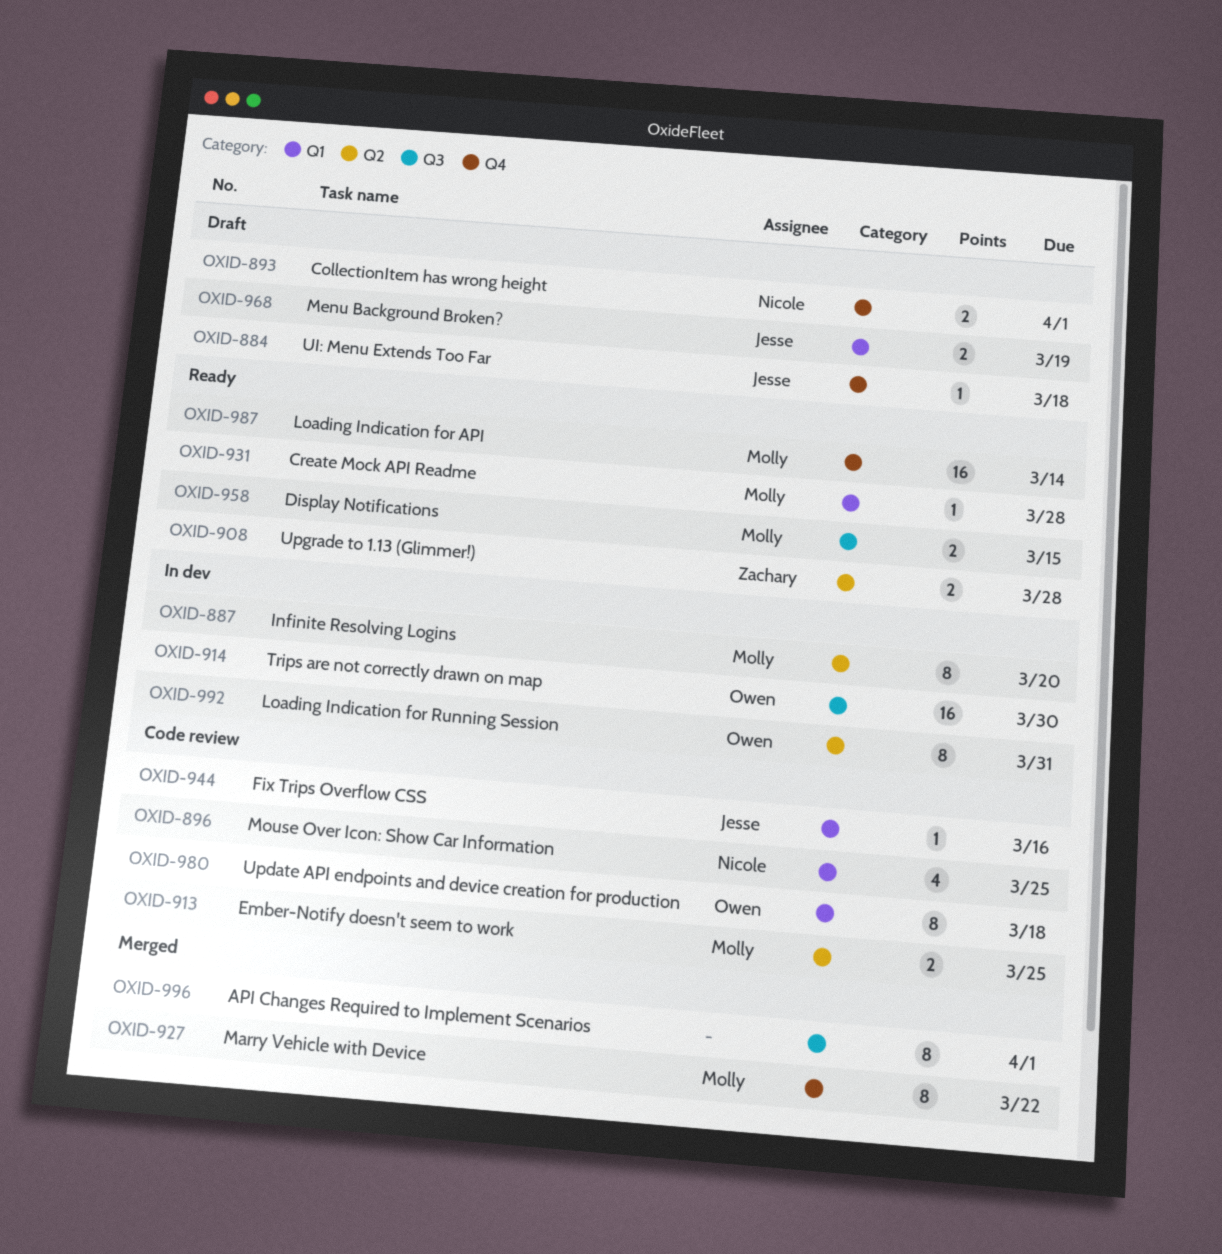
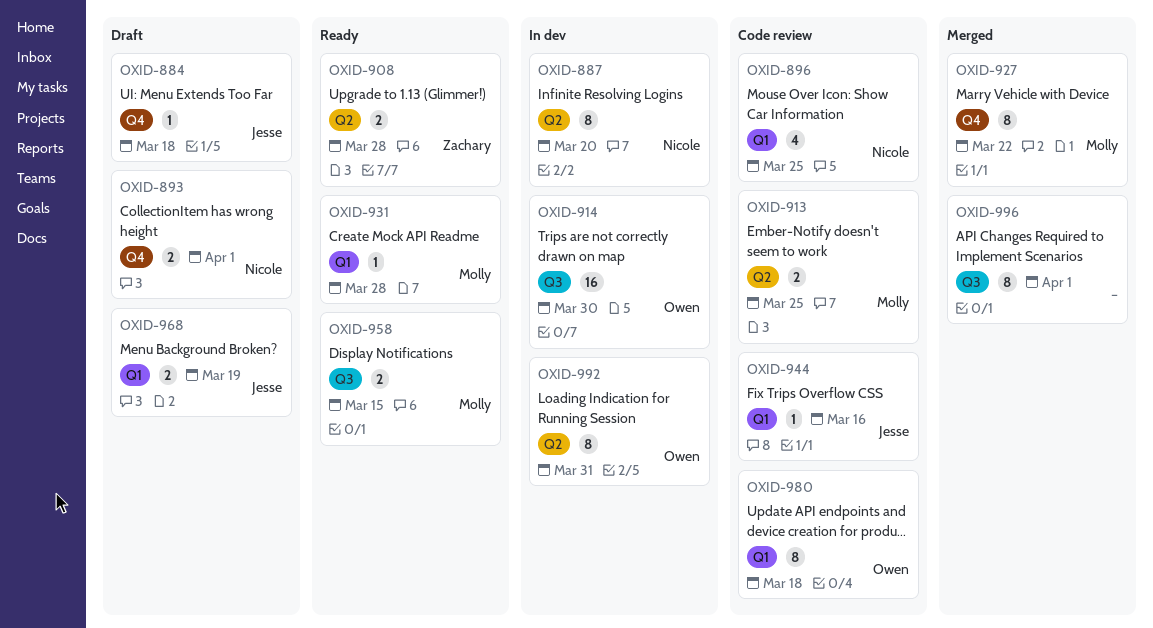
OXID-887, owner: Molly -> Nicole
OXID-987: present -> none

